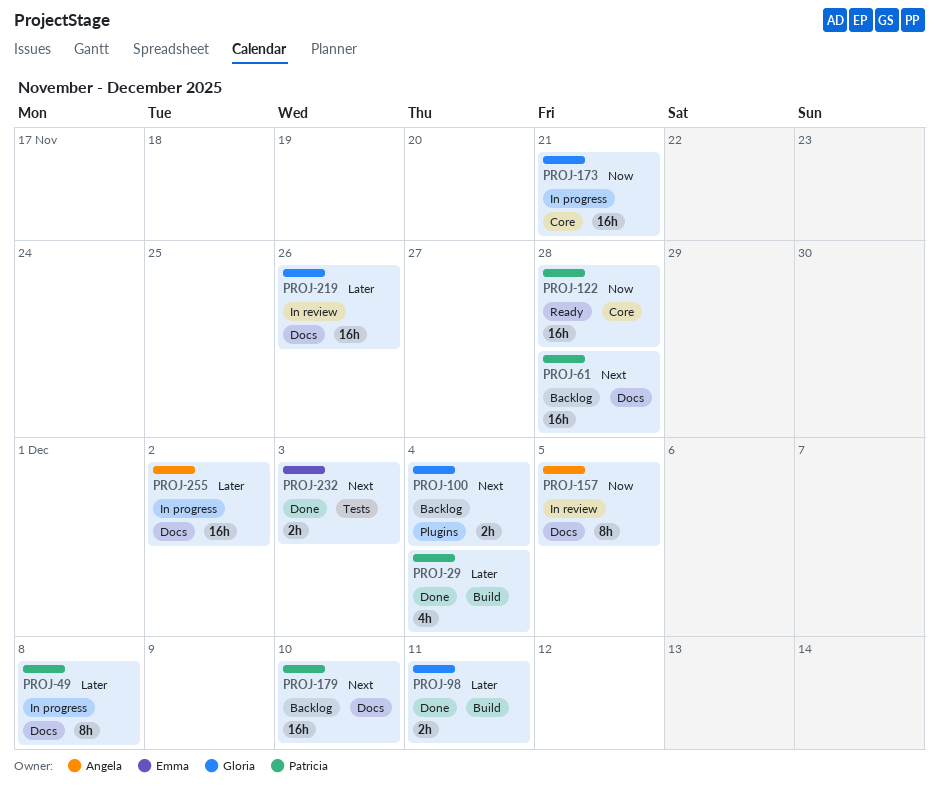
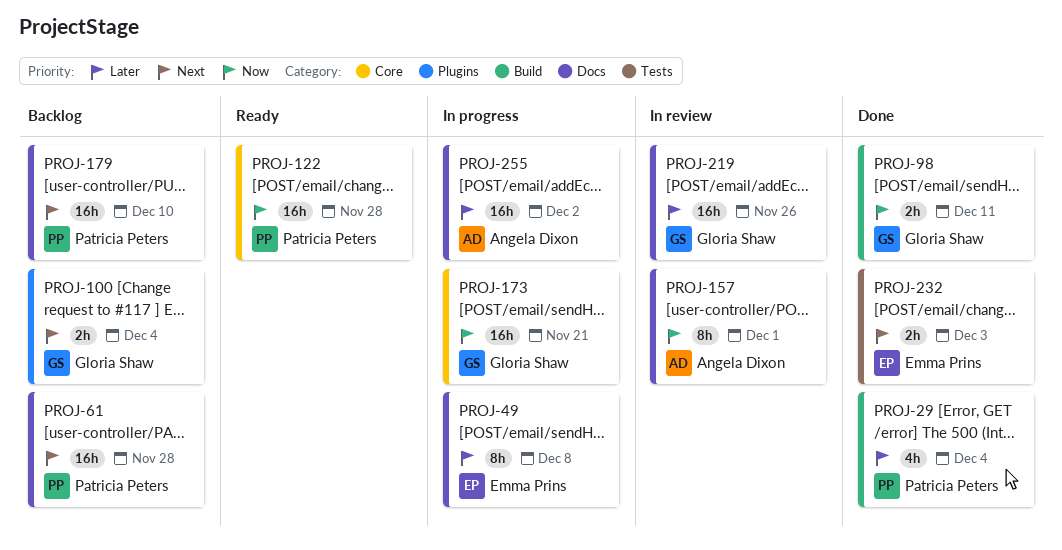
PROJ-49, owner: Patricia Peters -> Emma Prins
PROJ-98, priority: Later -> Now
PROJ-157, due: Dec 5 -> Dec 1

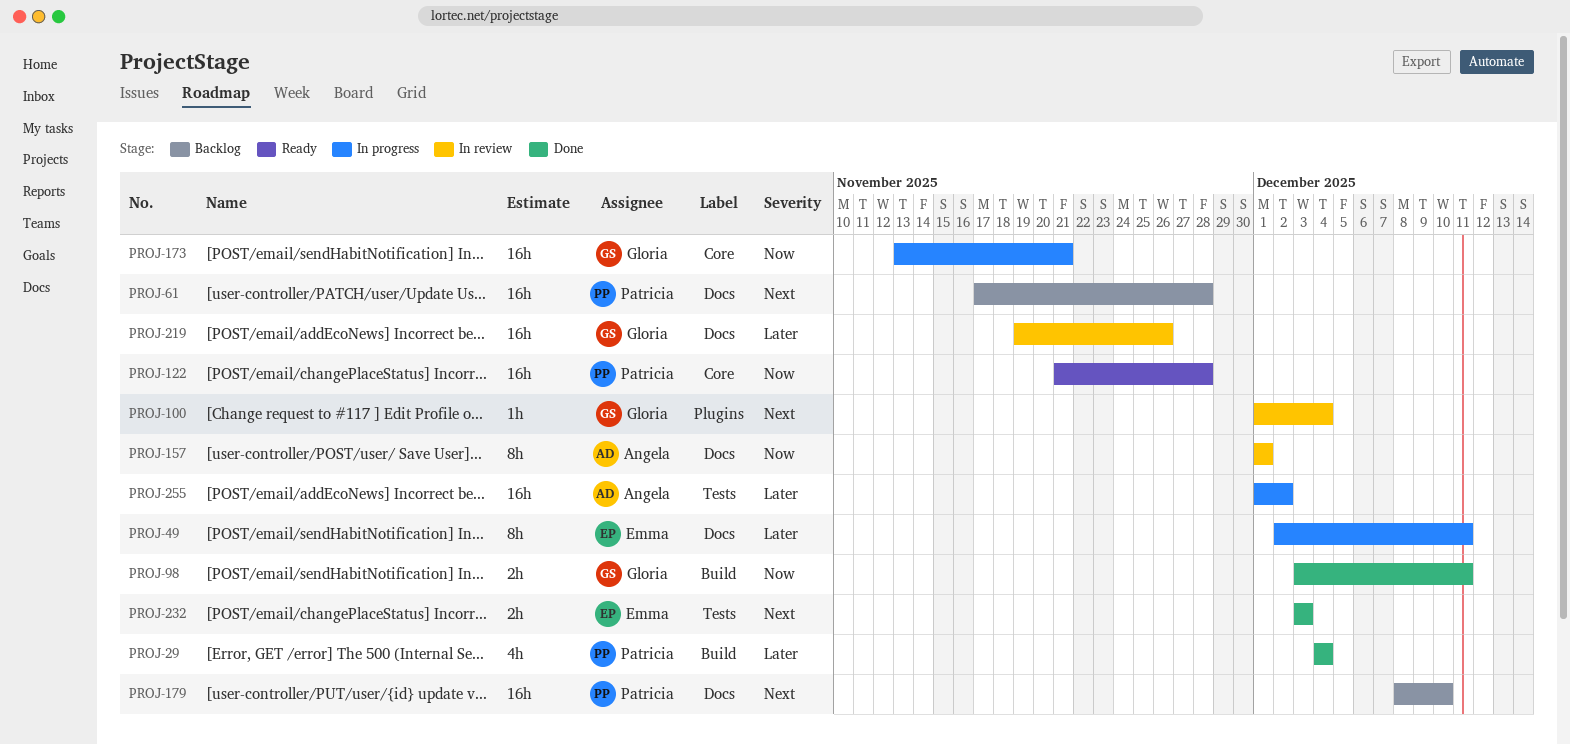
PROJ-49, due: Dec 8 -> Dec 11
PROJ-100, status: Backlog -> In review
PROJ-100, estimate: 2h -> 1h
PROJ-255, label: Docs -> Tests

